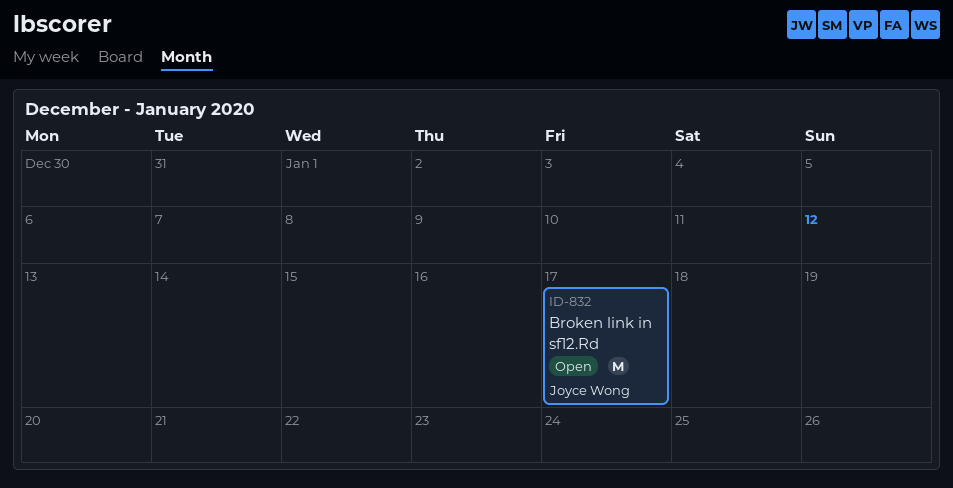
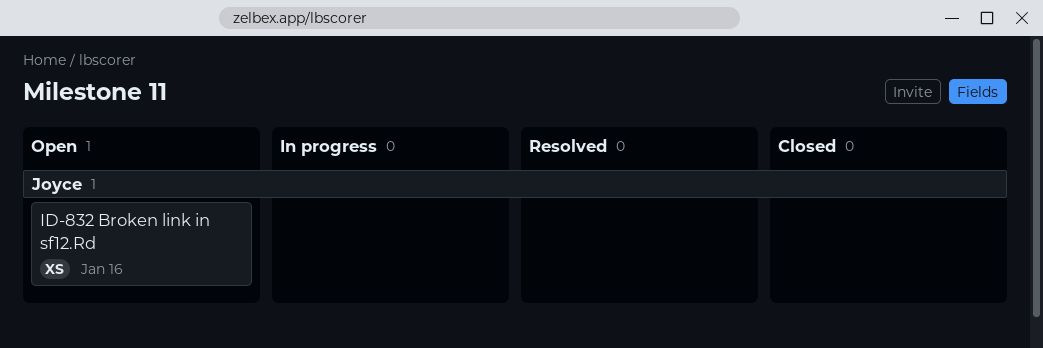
ID-832, estimate: M -> XS
ID-832, due: Jan 17 -> Jan 16

